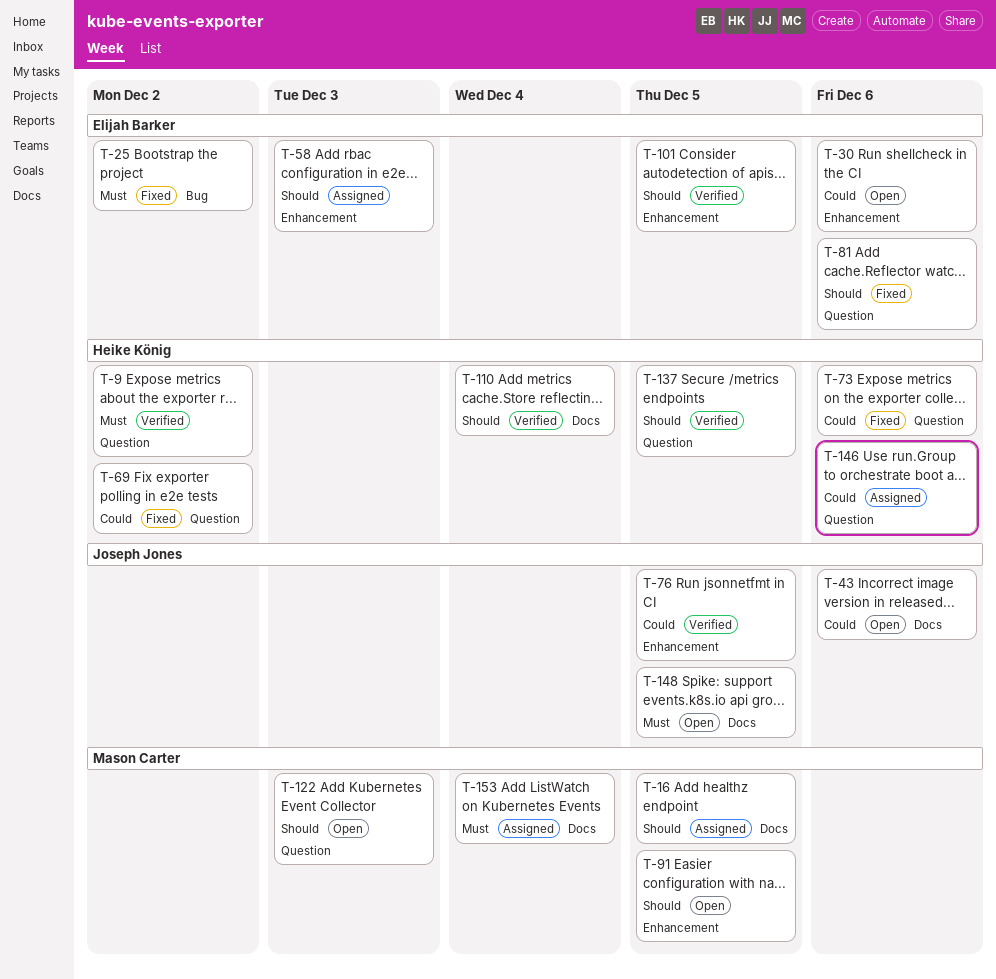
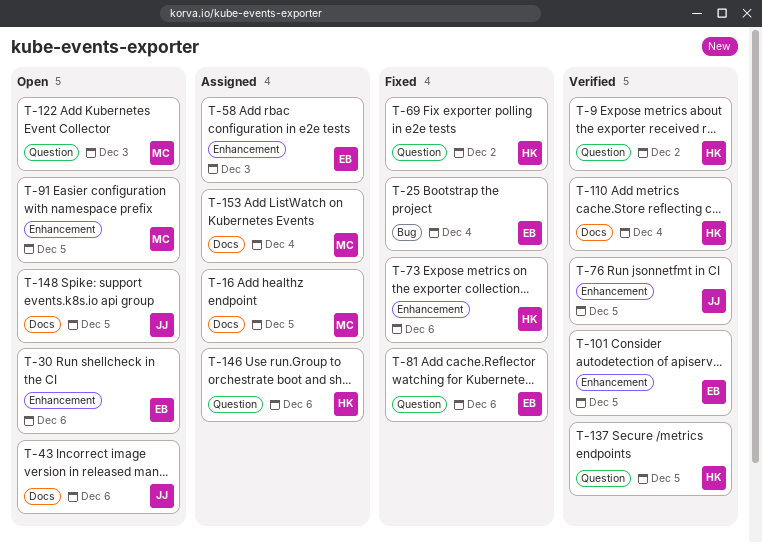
T-25, due: Dec 2 -> Dec 4
T-73, label: Question -> Enhancement

